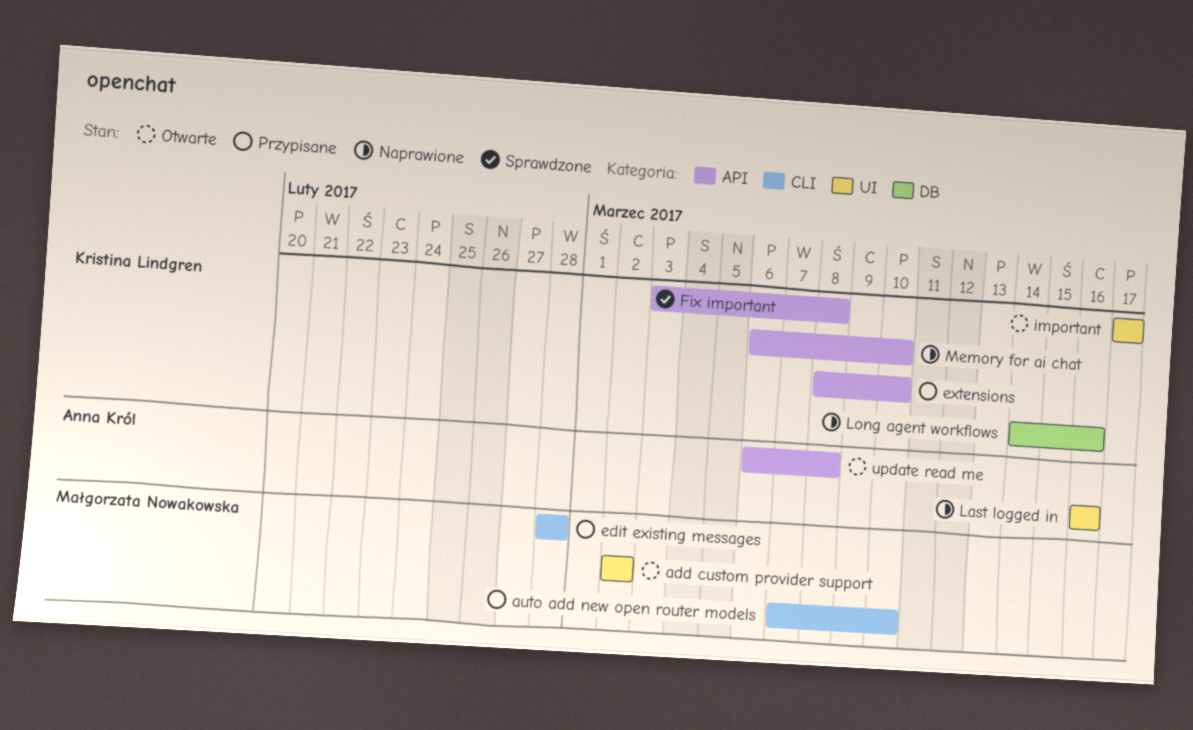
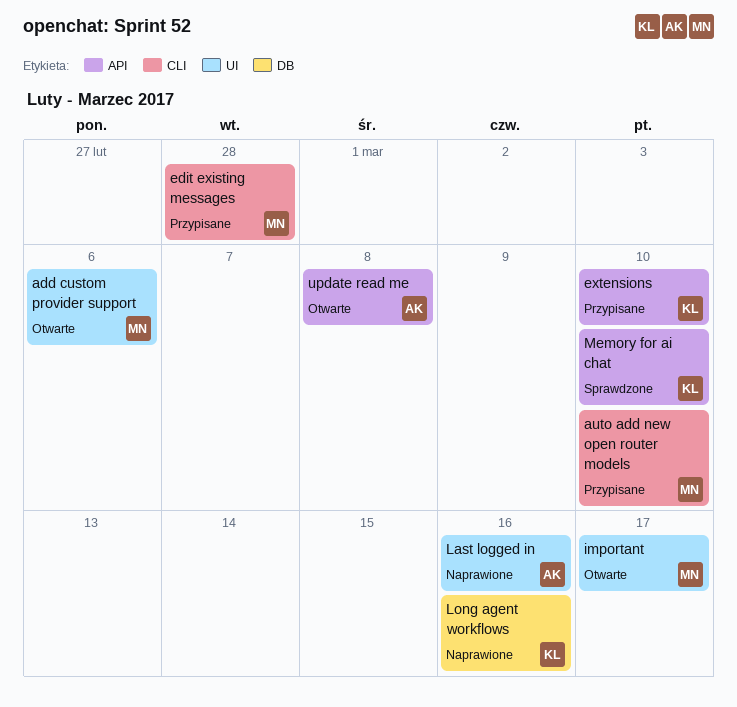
add custom provider support, due: Mar 2 -> Mar 6
Fix important: present -> none
important, owner: Kristina Lindgren -> Małgorzata Nowakowska
Memory for ai chat, status: Naprawione -> Sprawdzone

